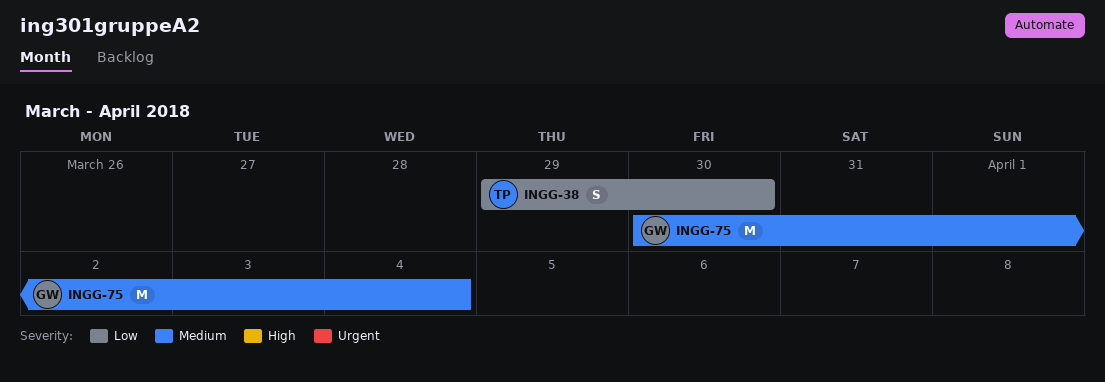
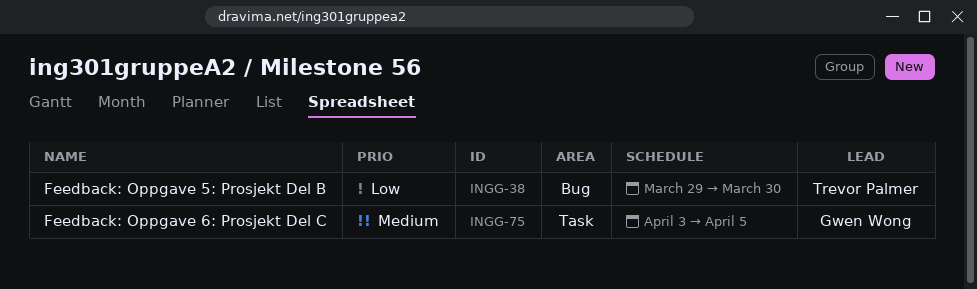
INGG-75, start: Mar 30 -> Apr 3
INGG-75, due: Apr 4 -> Apr 5

